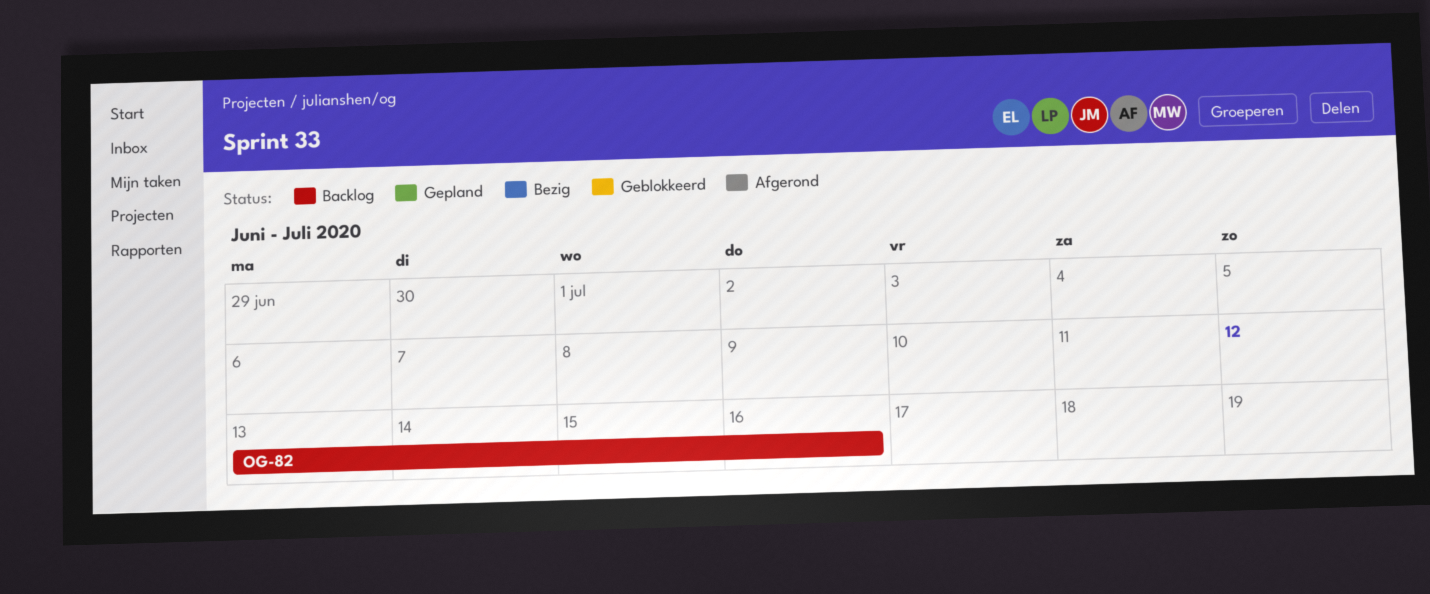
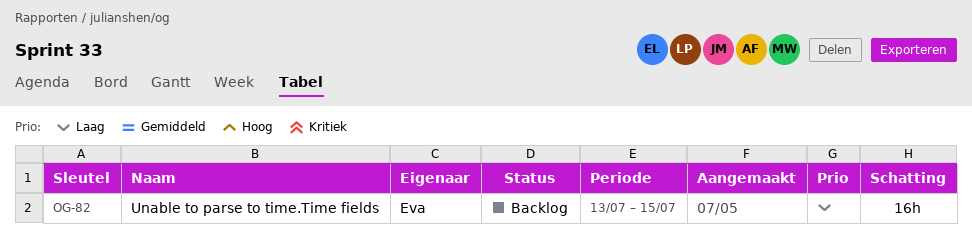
OG-82, due: Jul 16 -> Jul 15

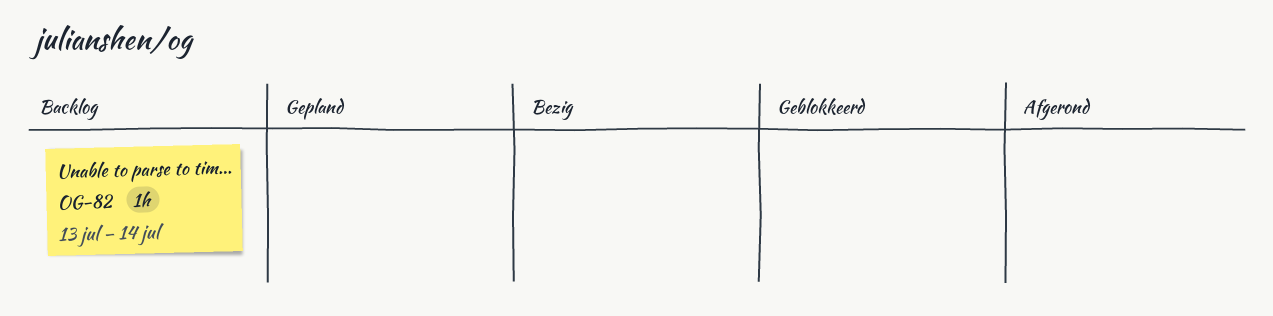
OG-82, estimate: 16h -> 1h
OG-82, due: Jul 15 -> Jul 14

